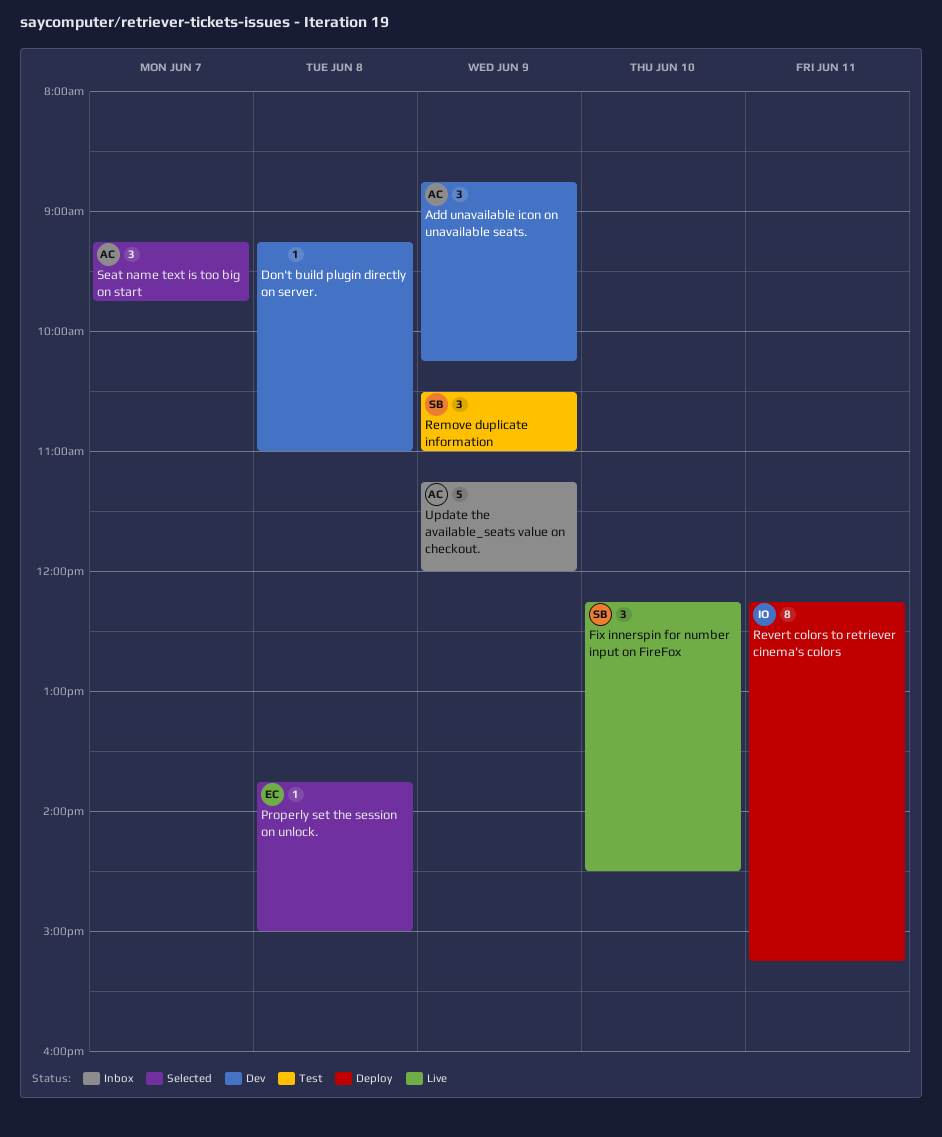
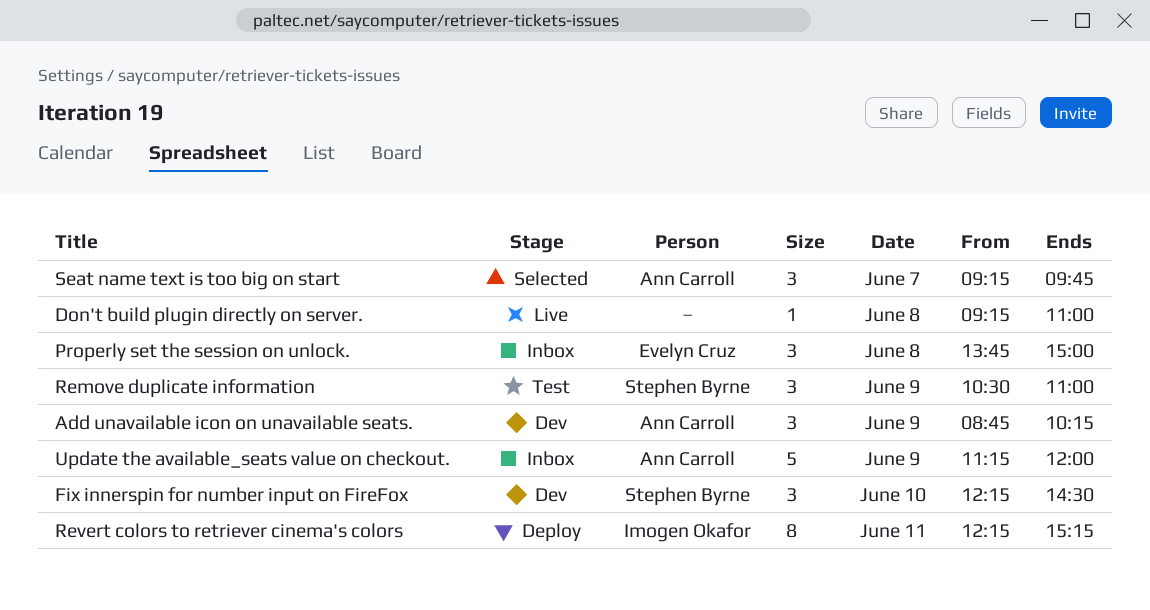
Don't build plugin directly on server., status: Dev -> Live
Fix innerspin for number input on FireFox, status: Live -> Dev
Properly set the session on unlock., status: Selected -> Inbox
Properly set the session on unlock., estimate: 1 -> 3

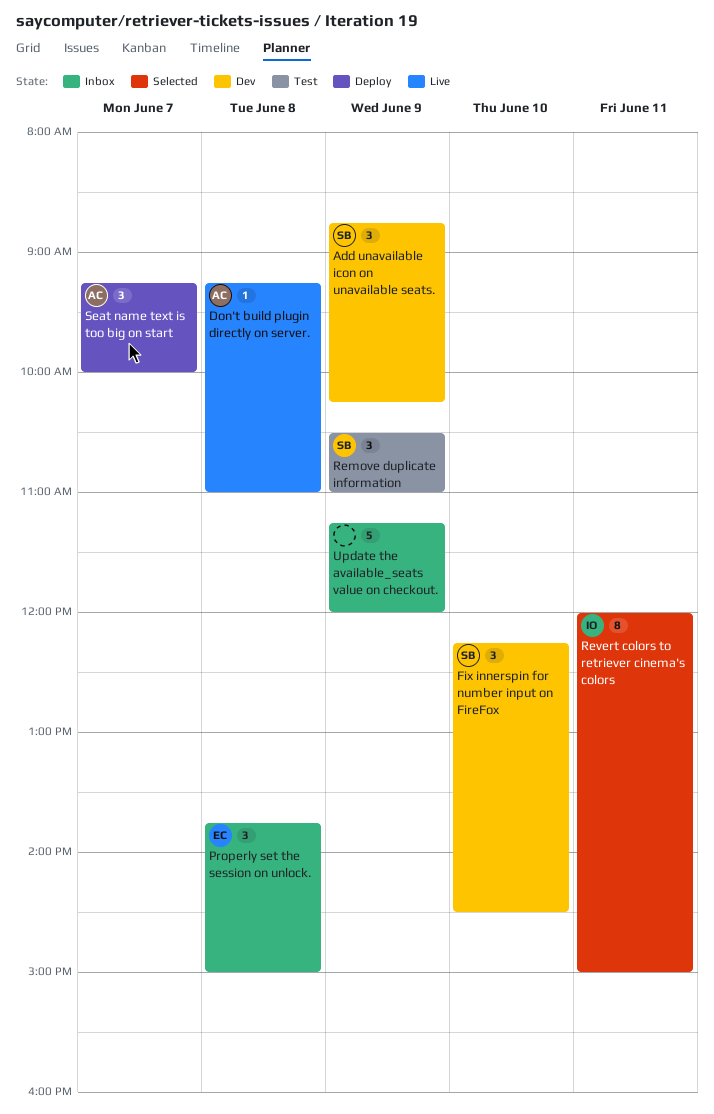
Add unavailable icon on unavailable seats., owner: Ann Carroll -> Stephen Byrne
Don't build plugin directly on server., owner: none -> Ann Carroll
Revert colors to retriever cinema's colors, status: Deploy -> Selected
Revert colors to retriever cinema's colors, begins: 12:15 -> 12:00
Revert colors to retriever cinema's colors, ends: 15:15 -> 15:00
Seat name text is too big on start, status: Selected -> Deploy
Seat name text is too big on start, ends: 09:45 -> 10:00
Update the available_seats value on checkout., owner: Ann Carroll -> none

